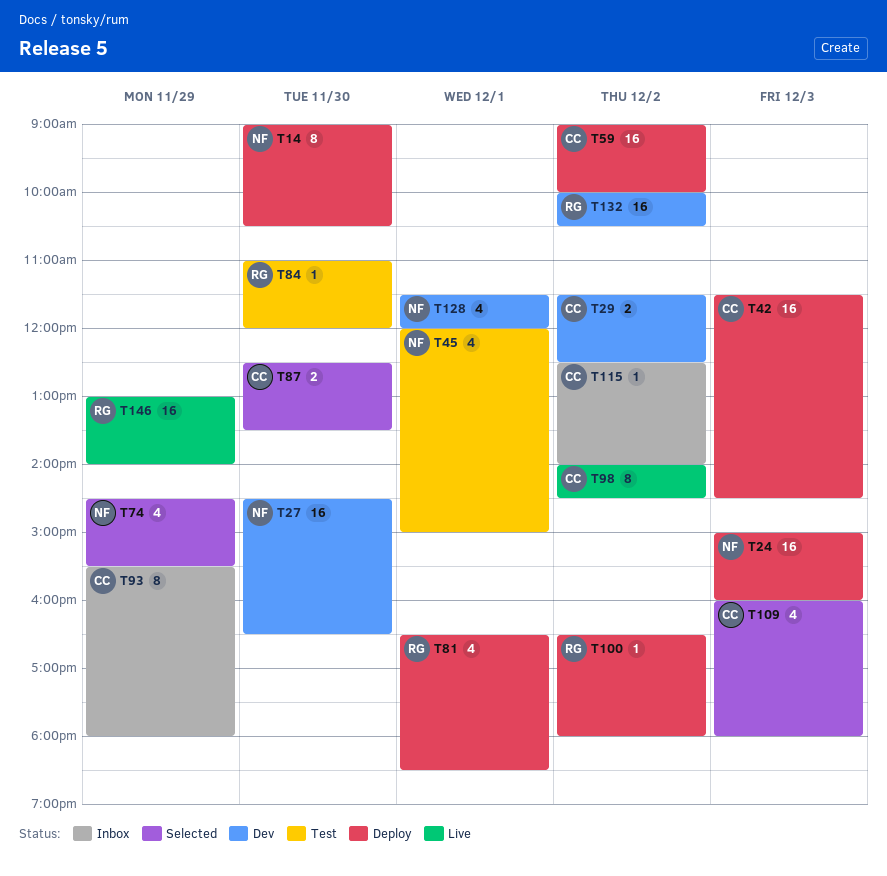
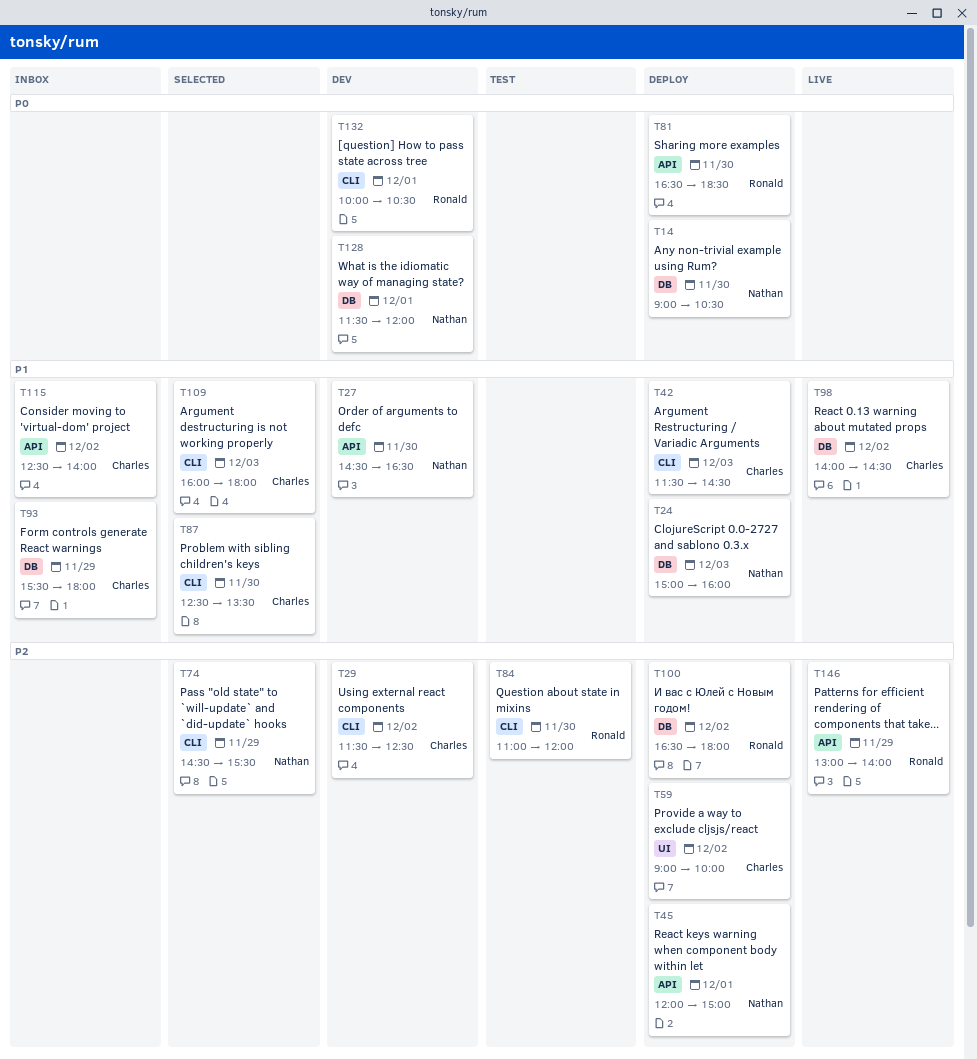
T45, status: Test -> Deploy
T81, day: Dec 1 -> Nov 30
T132, day: Dec 2 -> Dec 1

